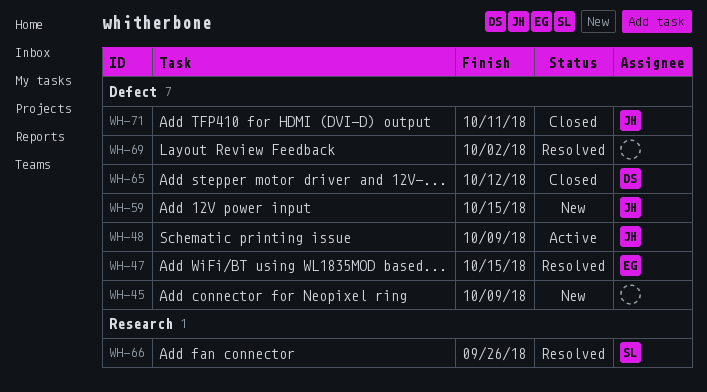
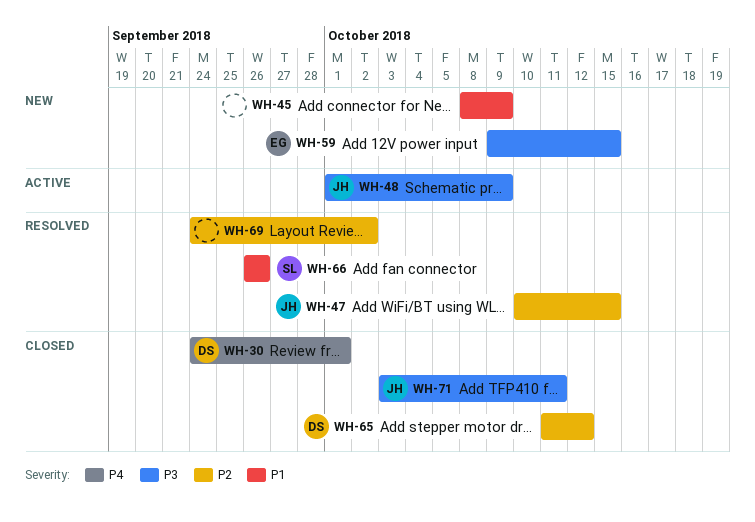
WH-30: none -> present
WH-47, owner: EG -> JH
WH-59, owner: JH -> EG

